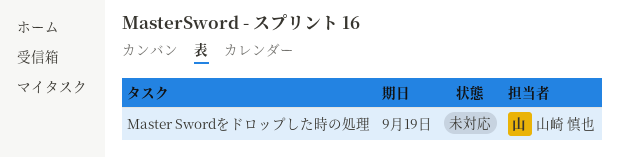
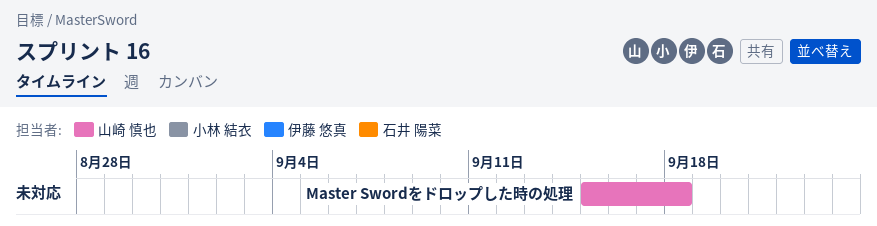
Master Swordをドロップした時の処理, due: Sep 19 -> Sep 18

